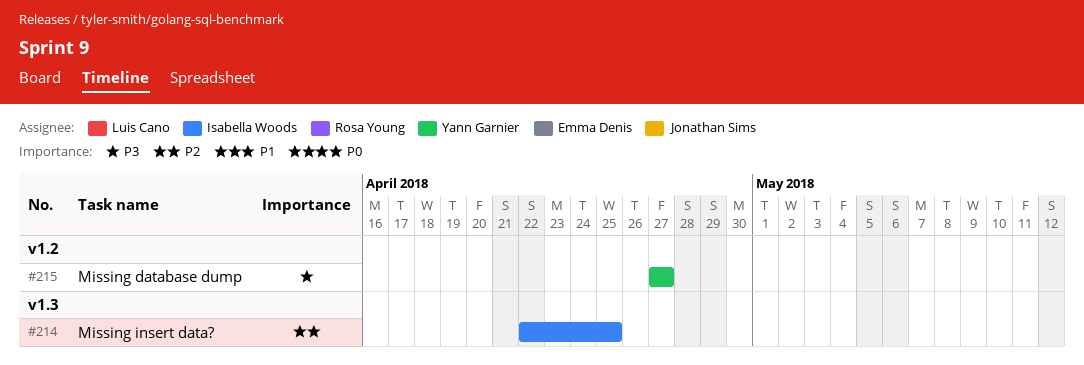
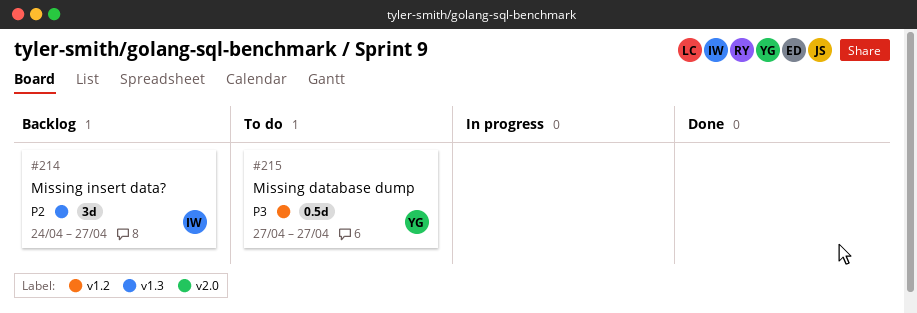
#214, start: Apr 22 -> Apr 24
#214, due: Apr 25 -> Apr 27

